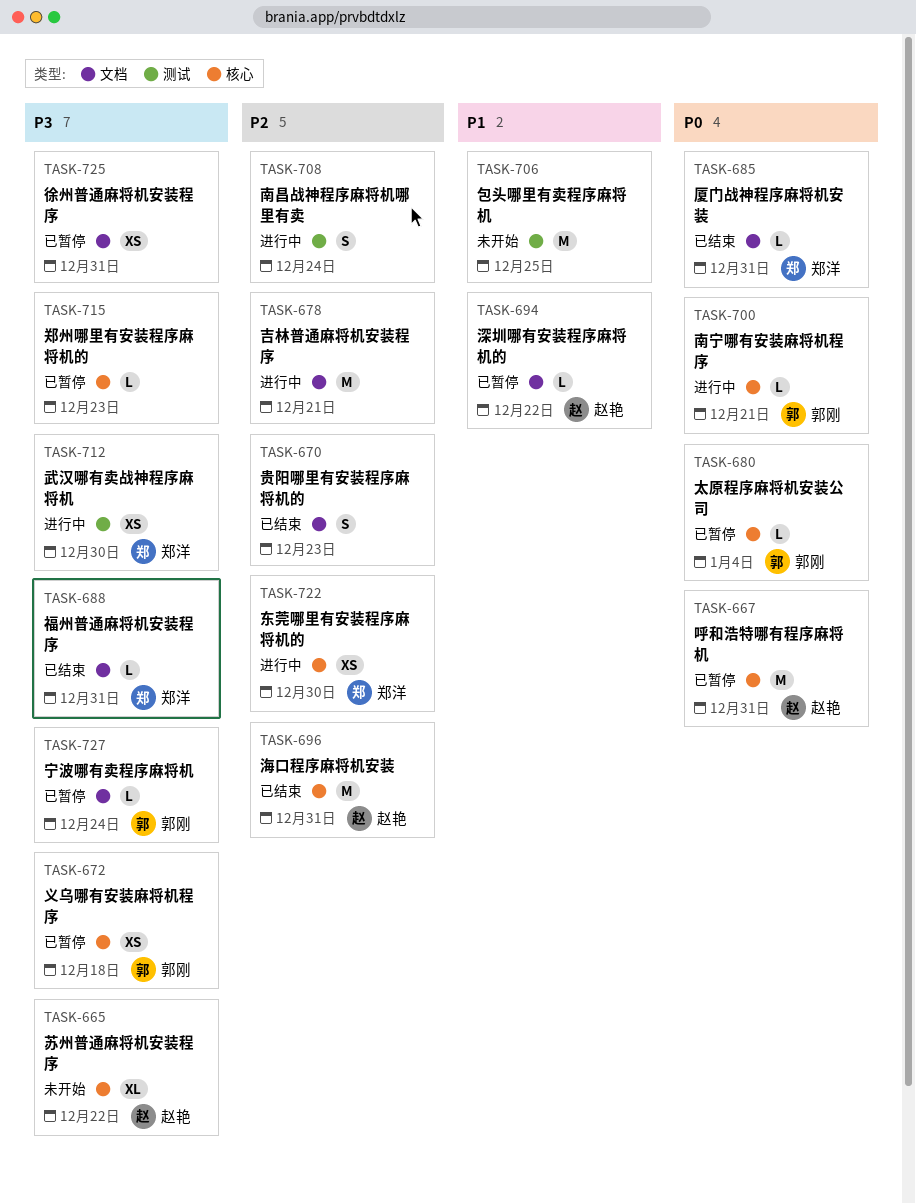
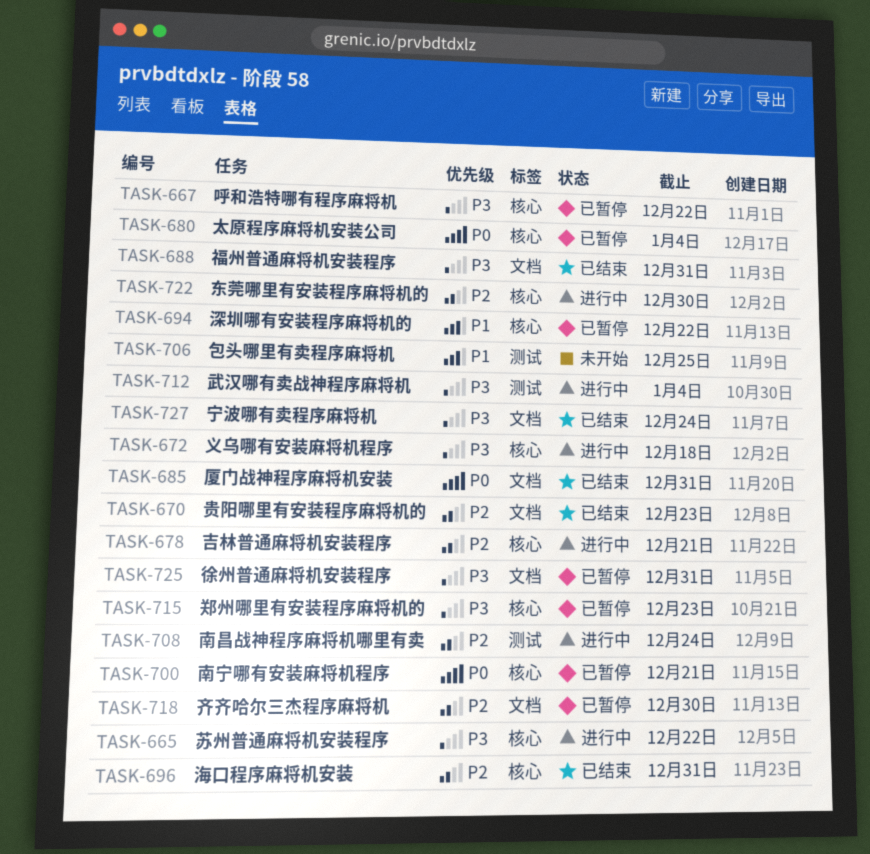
TASK-665, status: 未开始 -> 进行中
TASK-667, priority: P0 -> P3
TASK-667, due: Dec 31 -> Dec 22
TASK-672, status: 已暂停 -> 进行中
TASK-678, label: 文档 -> 核心
TASK-694, label: 文档 -> 核心
TASK-700, status: 进行中 -> 已暂停
TASK-712, due: Dec 30 -> Jan 4
TASK-718: none -> present
TASK-727, status: 已暂停 -> 已结束

